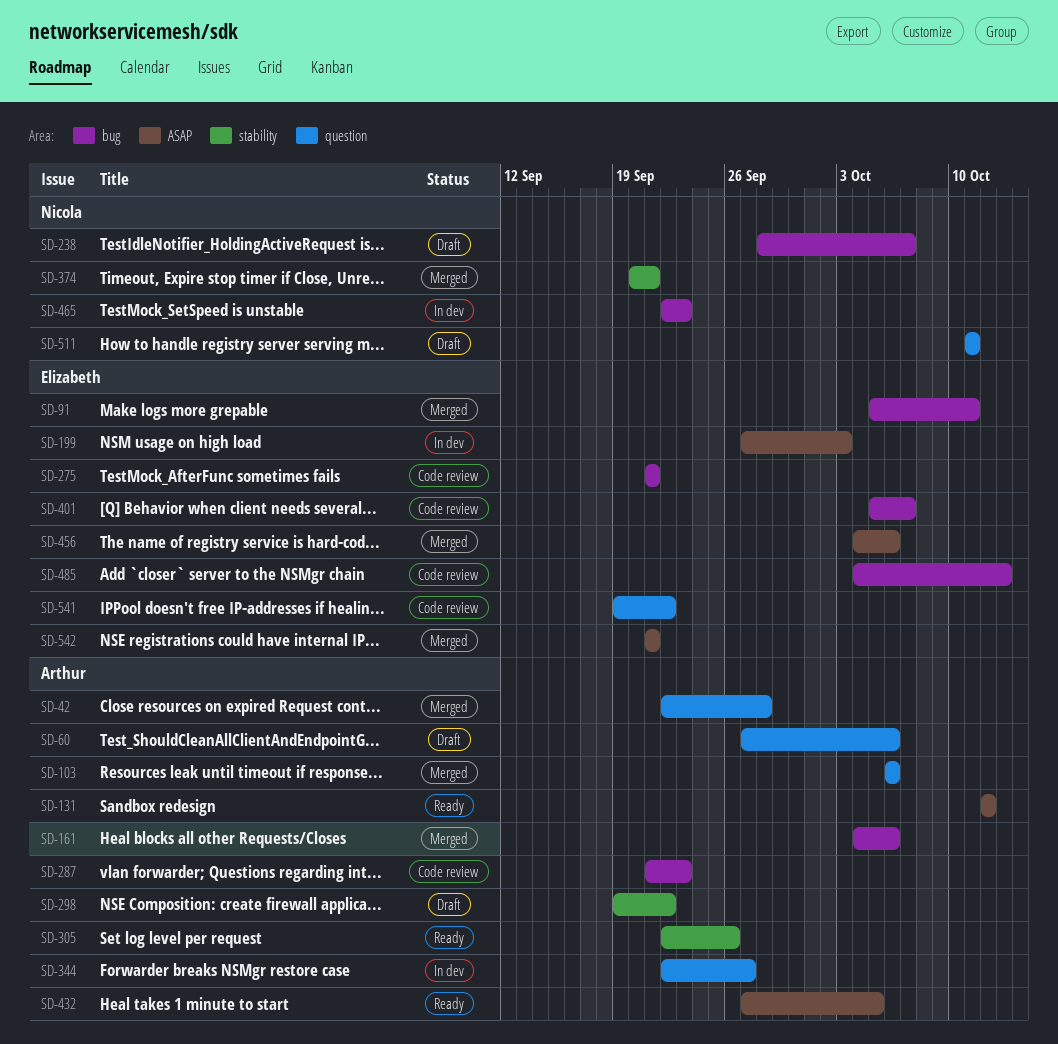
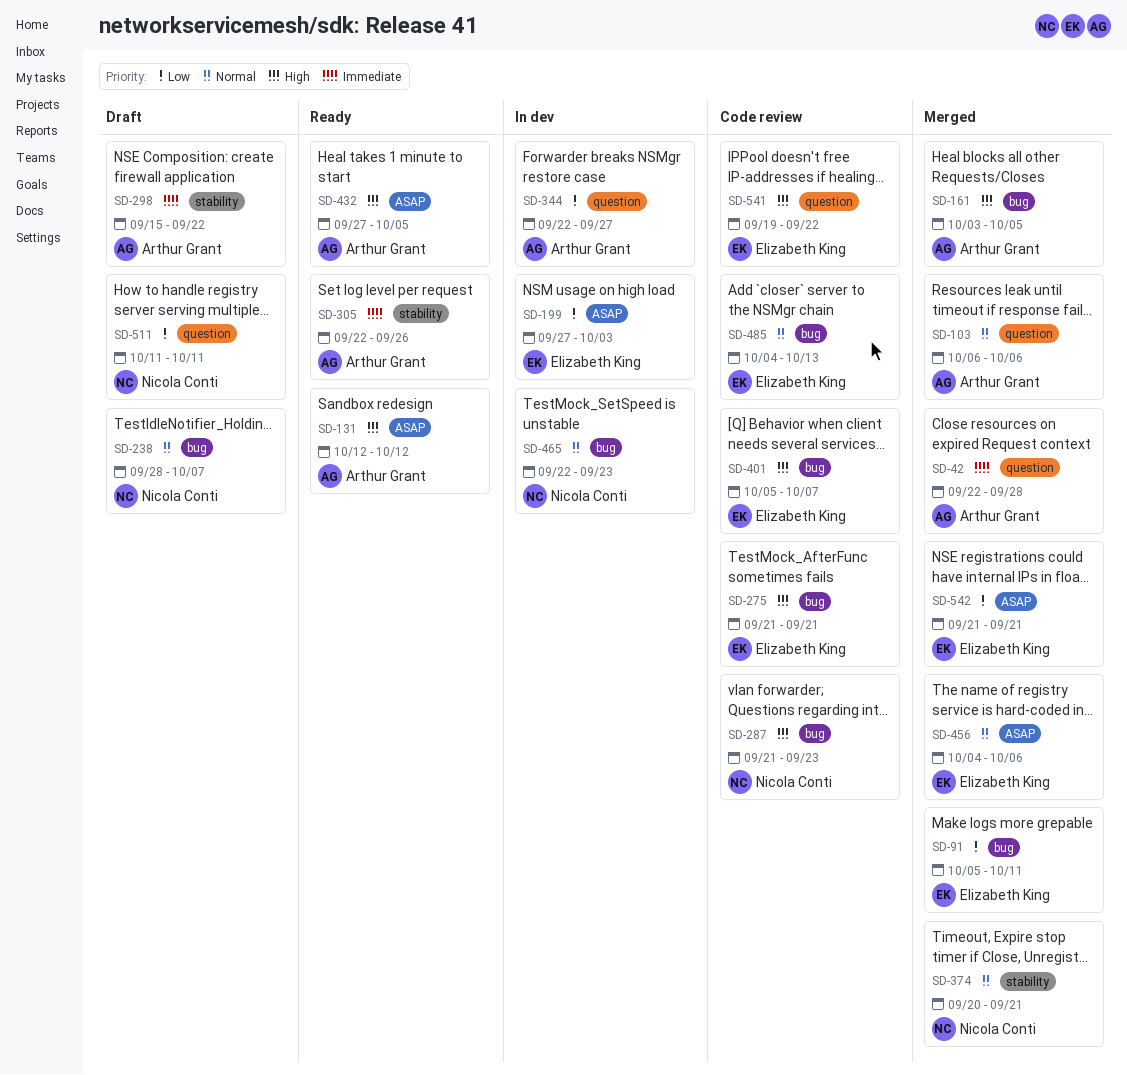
SD-60: present -> none
SD-161, start: Oct 4 -> Oct 3
SD-161, due: Oct 6 -> Oct 5
SD-287, owner: Arthur Grant -> Nicola Conti
SD-298, start: Sep 19 -> Sep 15

